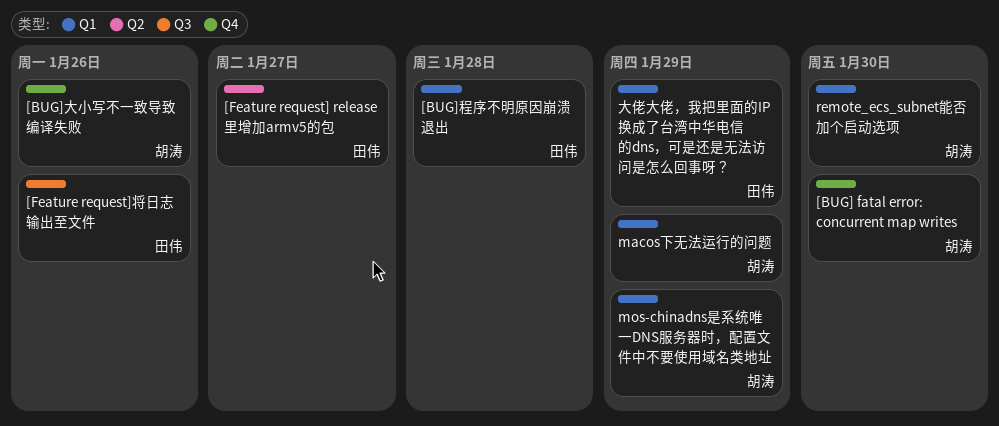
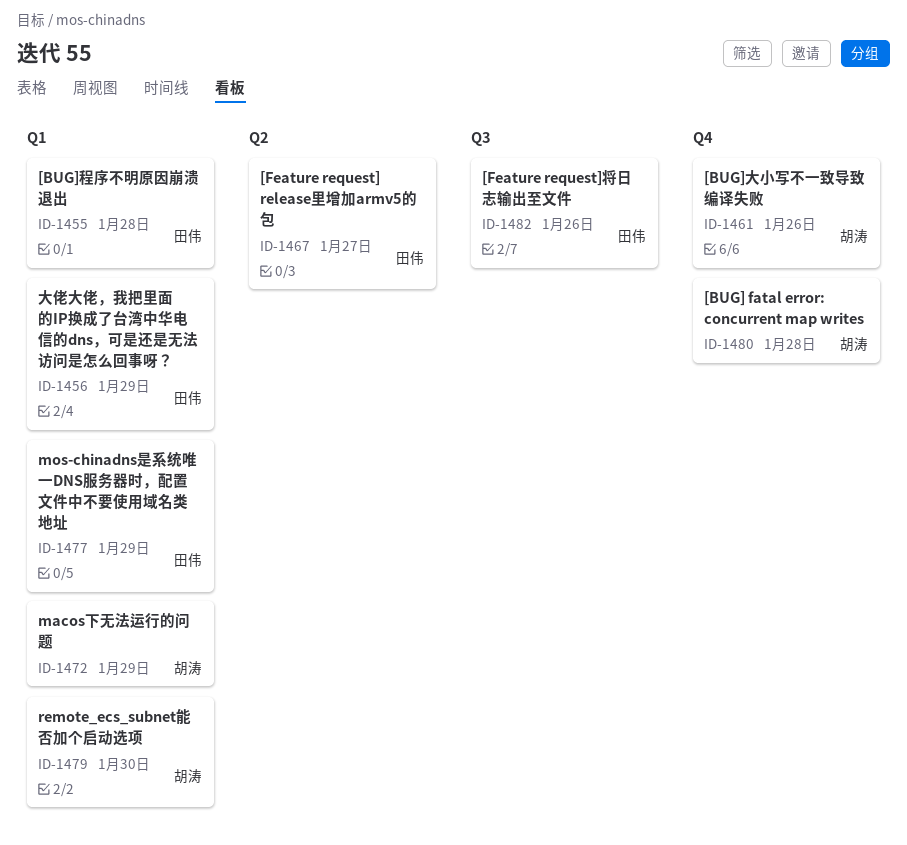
[BUG] fatal error: concurrent map writes, due: Jan 30 -> Jan 28
mos-chinadns是系统唯一DNS服务器时，配置文件中不要使用域名类地址, owner: 胡涛 -> 田伟

